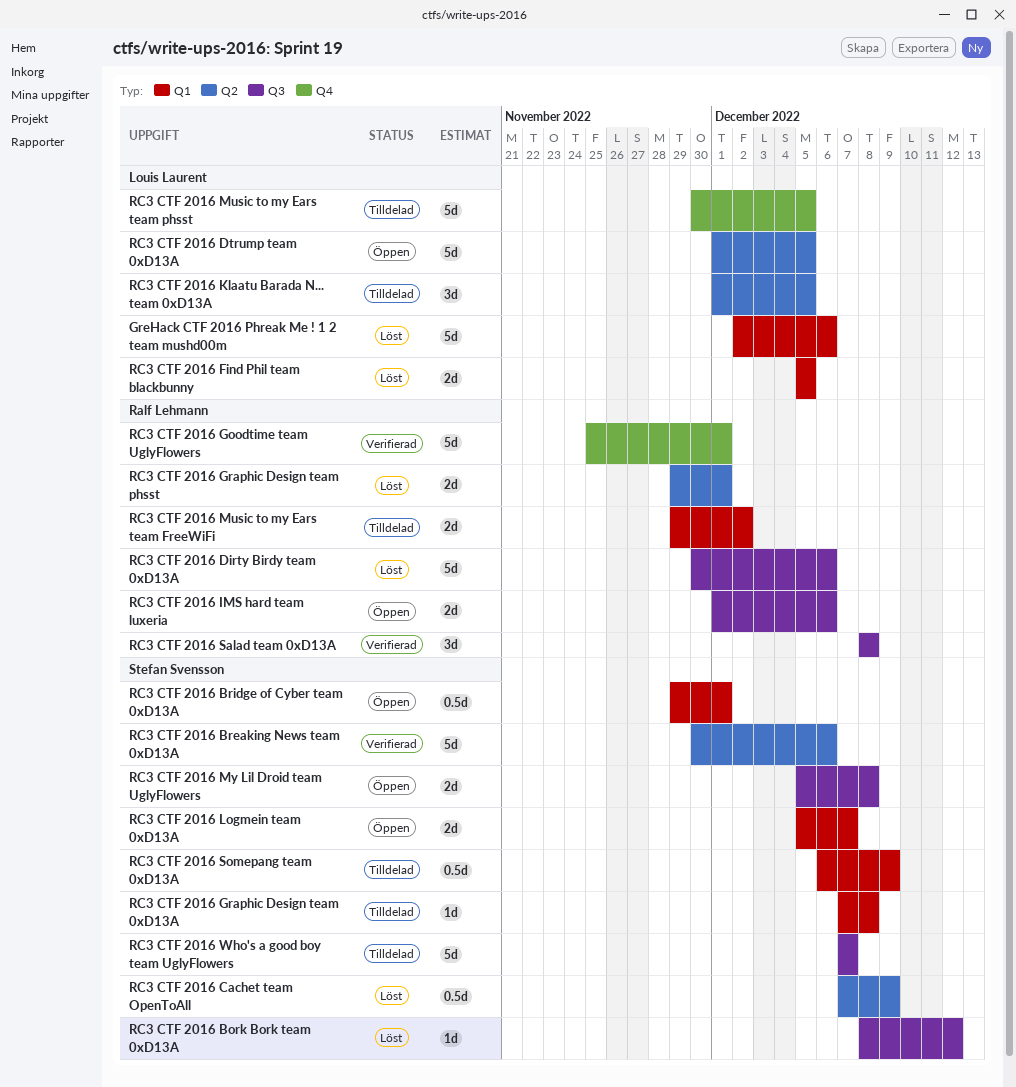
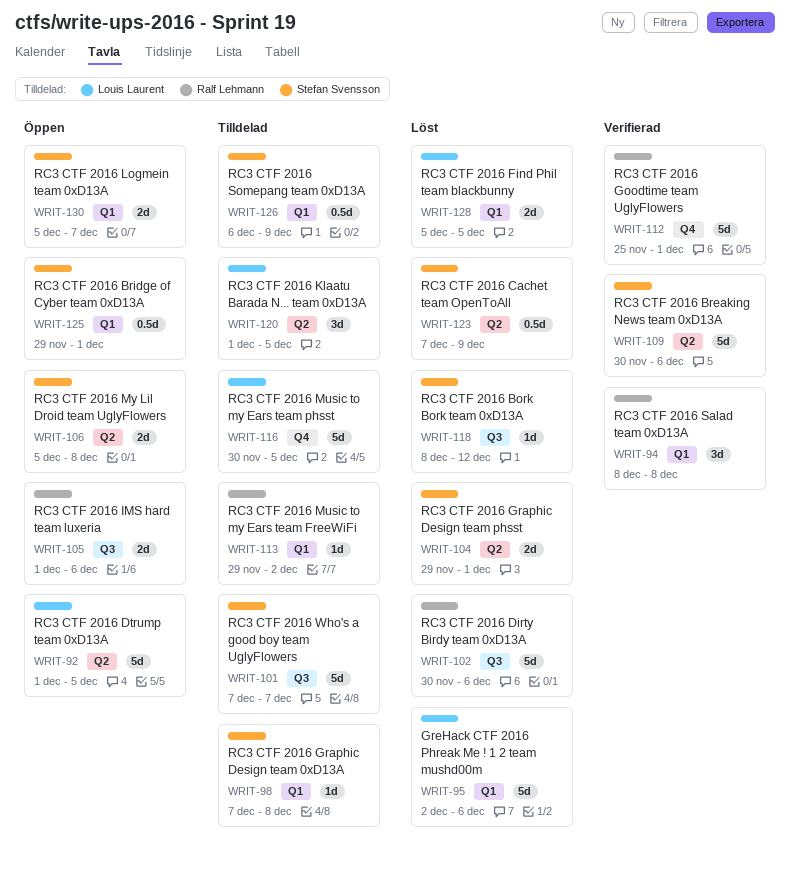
RC3 CTF 2016 Graphic Design team phsst, owner: Ralf Lehmann -> Stefan Svensson
RC3 CTF 2016 Music to my Ears team FreeWiFi, estimate: 2d -> 1d
RC3 CTF 2016 My Lil Droid team UglyFlowers, label: Q3 -> Q2
RC3 CTF 2016 Salad team 0xD13A, label: Q3 -> Q1

